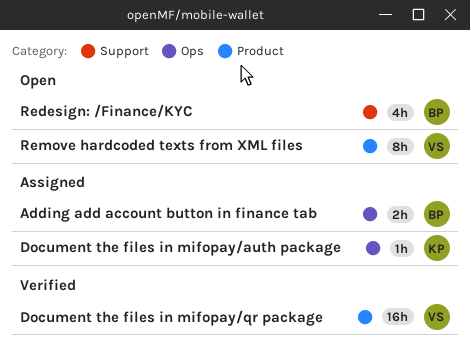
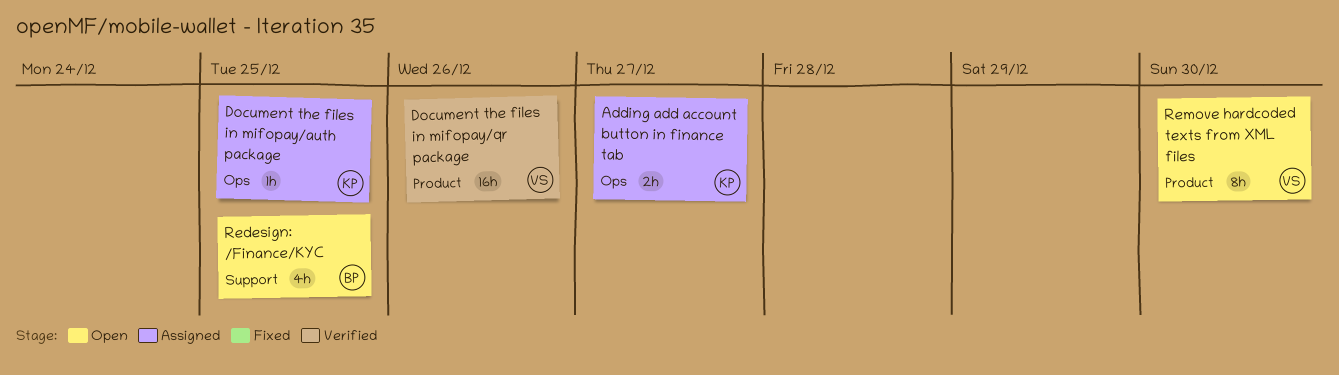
Adding add account button in finance tab, owner: BP -> KP

